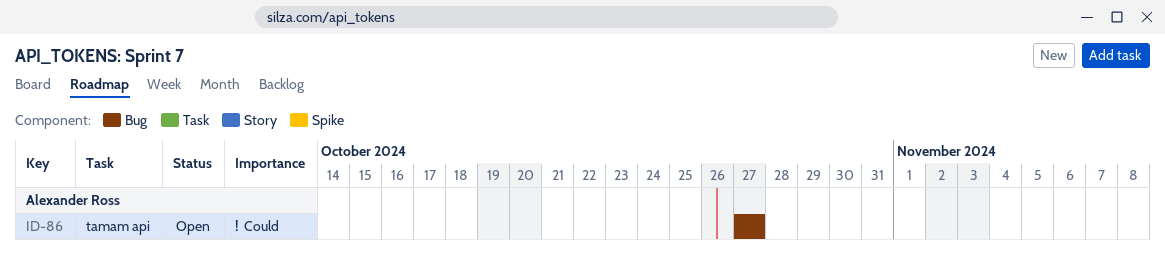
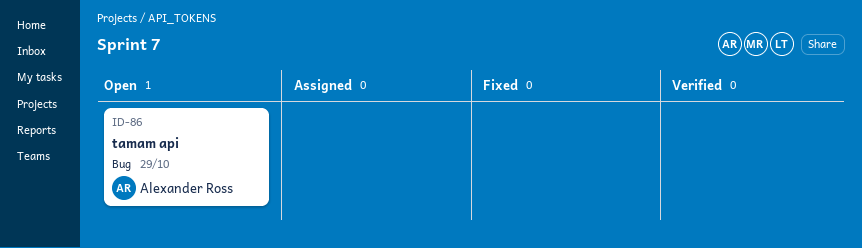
ID-86, due: Oct 27 -> Oct 29

